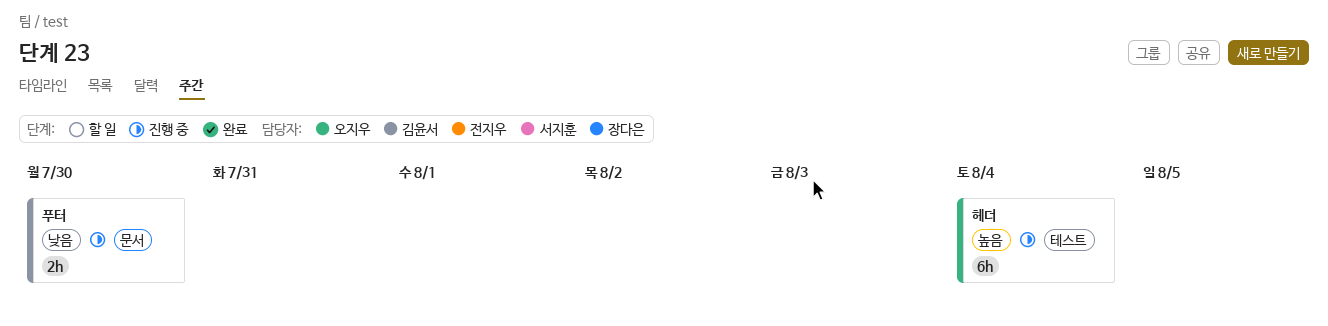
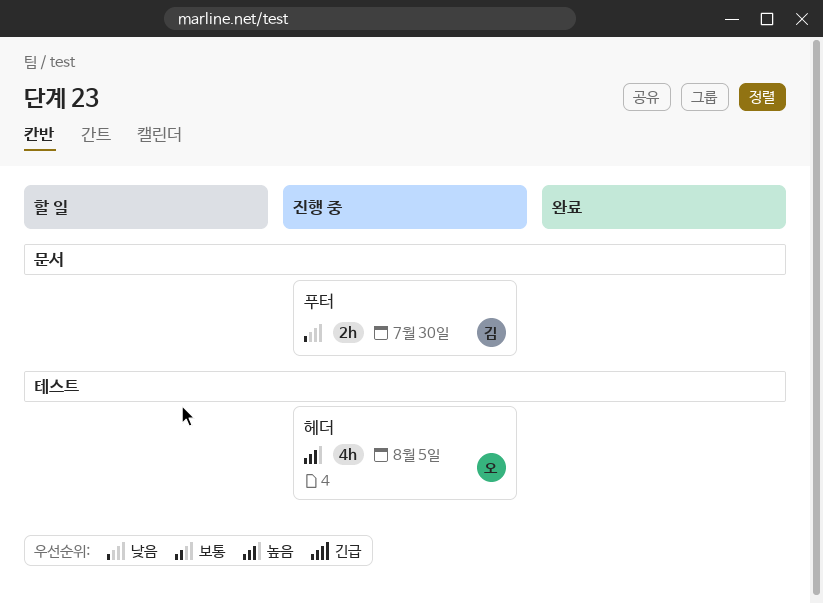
헤더, estimate: 6h -> 4h
헤더, due: Aug 4 -> Aug 5

